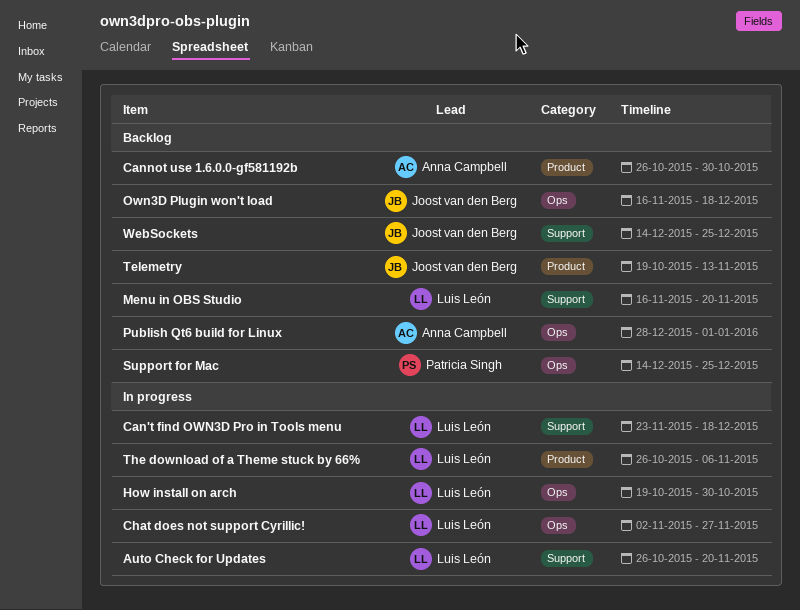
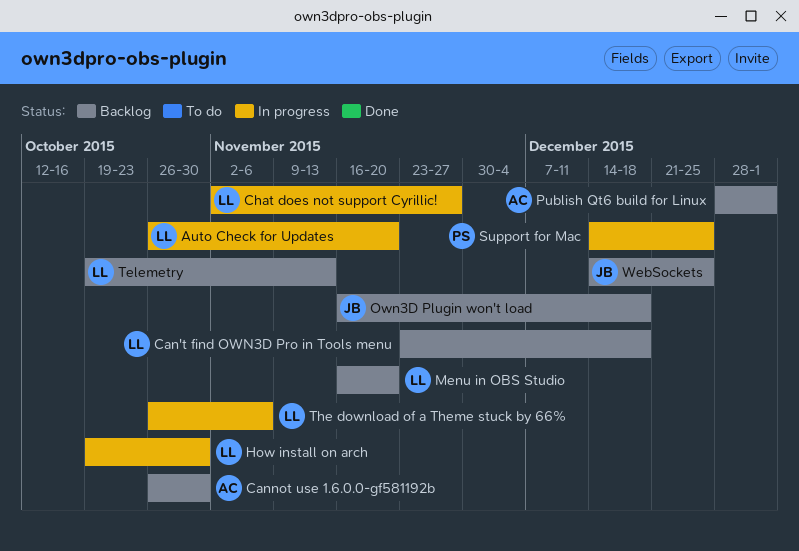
Can't find OWN3D Pro in Tools menu, status: In progress -> Backlog
Support for Mac, status: Backlog -> In progress
Telemetry, owner: Joost van den Berg -> Luis León

